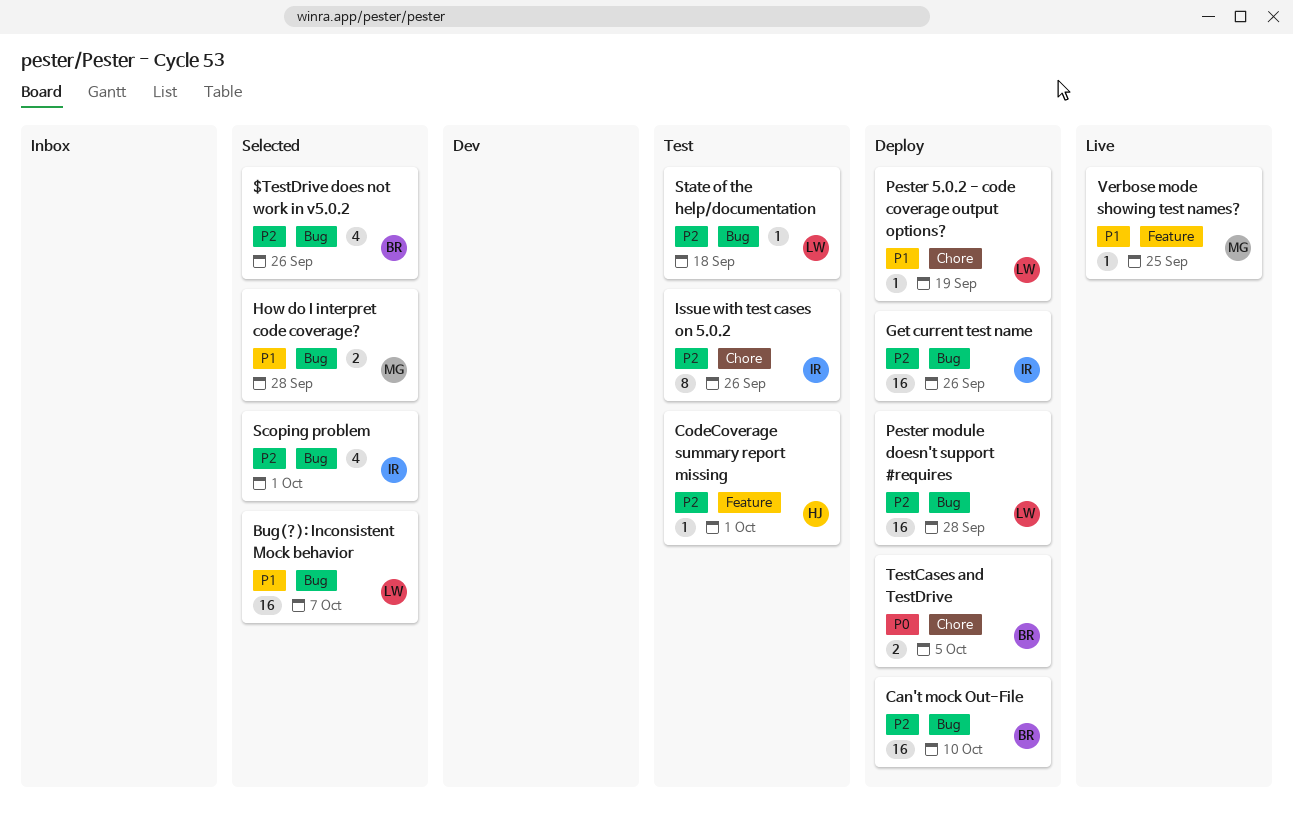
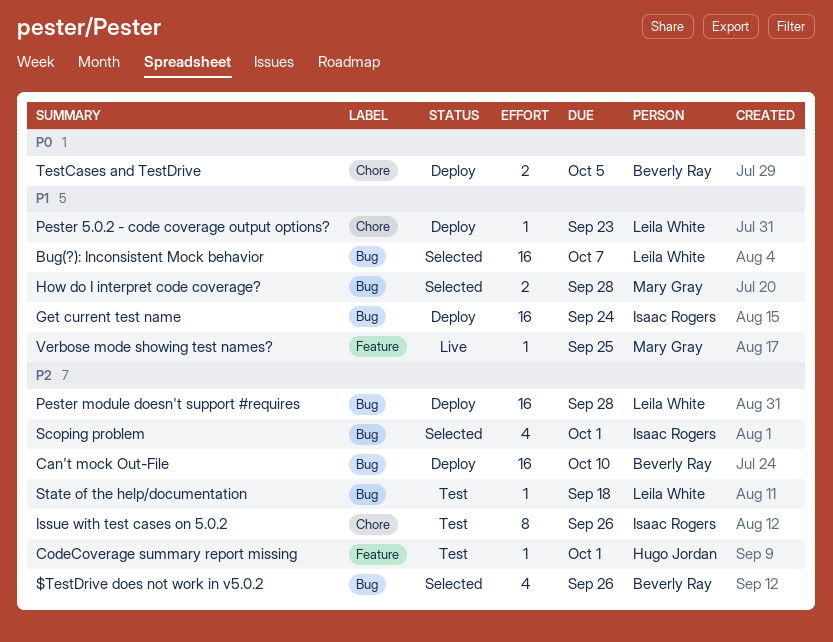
Get current test name, priority: P2 -> P1
Get current test name, due: Sep 26 -> Sep 24
Pester 5.0.2 - code coverage output options?, due: Sep 19 -> Sep 23

